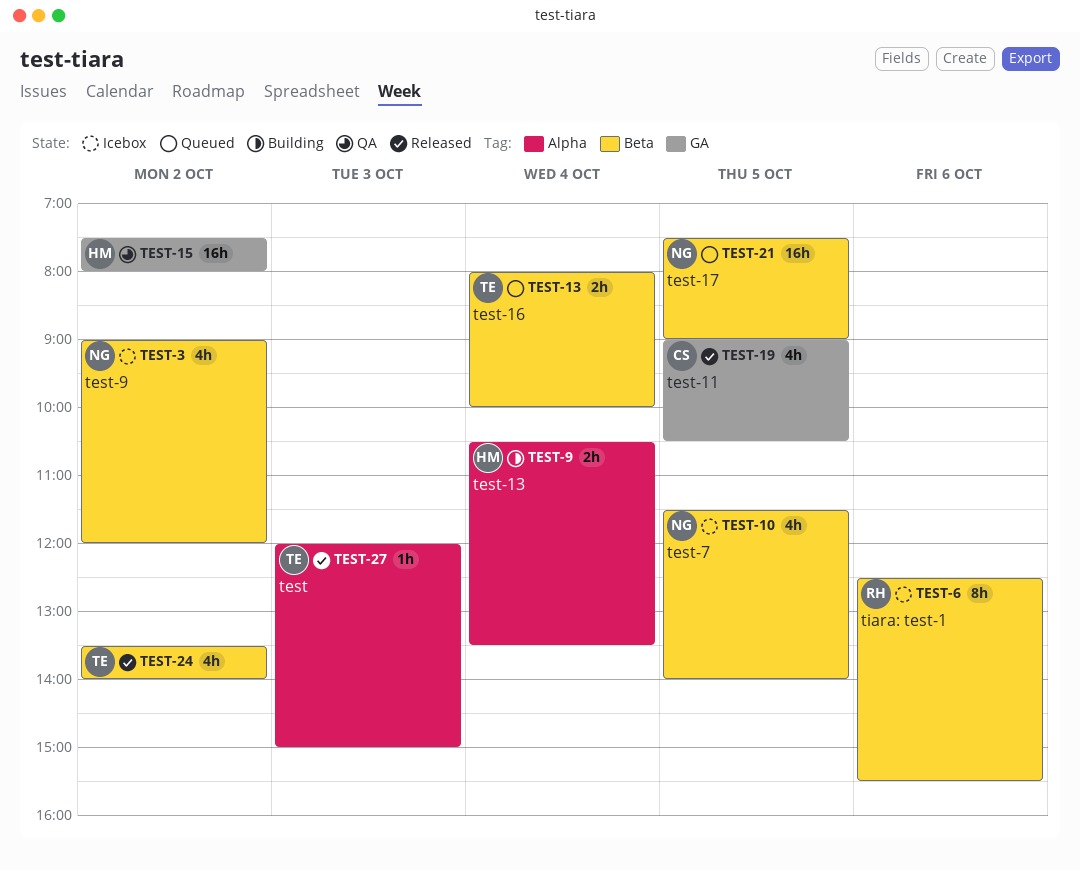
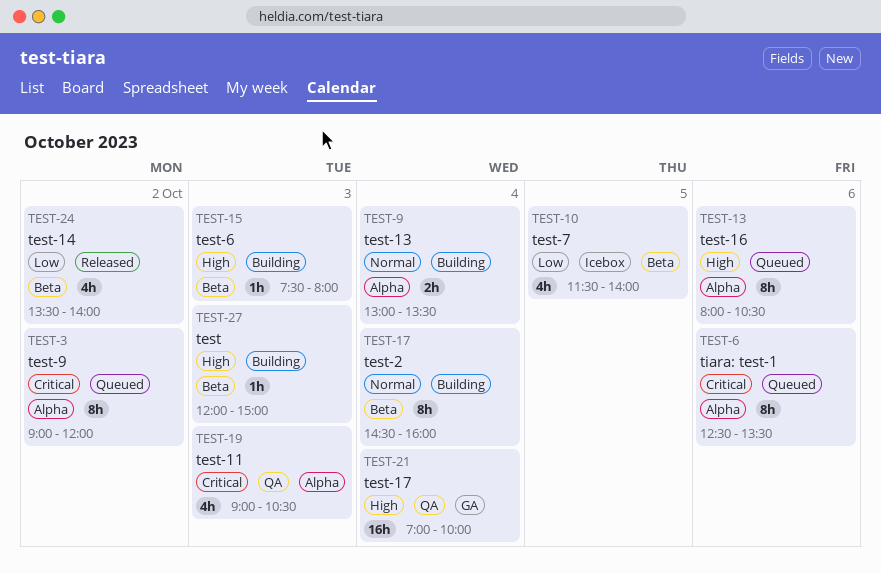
TEST-3, status: Icebox -> Queued
TEST-3, label: Beta -> Alpha
TEST-3, estimate: 4h -> 8h
TEST-6, status: Icebox -> Queued
TEST-6, label: Beta -> Alpha
TEST-6, ends: 15:30 -> 13:30
TEST-9, begins: 10:30 -> 13:00
TEST-13, label: Beta -> Alpha
TEST-13, estimate: 2h -> 8h
TEST-13, day: Oct 4 -> Oct 6
TEST-13, ends: 10:00 -> 10:30
TEST-15, status: QA -> Building
TEST-15, label: GA -> Beta
TEST-15, estimate: 16h -> 1h
TEST-15, day: Oct 2 -> Oct 3
TEST-17: none -> present
TEST-19, status: Released -> QA
TEST-19, label: GA -> Alpha
TEST-19, day: Oct 5 -> Oct 3
TEST-21, status: Queued -> QA
TEST-21, label: Beta -> GA
TEST-21, day: Oct 5 -> Oct 4
TEST-21, begins: 07:30 -> 07:00
TEST-21, ends: 09:00 -> 10:00
TEST-27, status: Released -> Building
TEST-27, label: Alpha -> Beta

